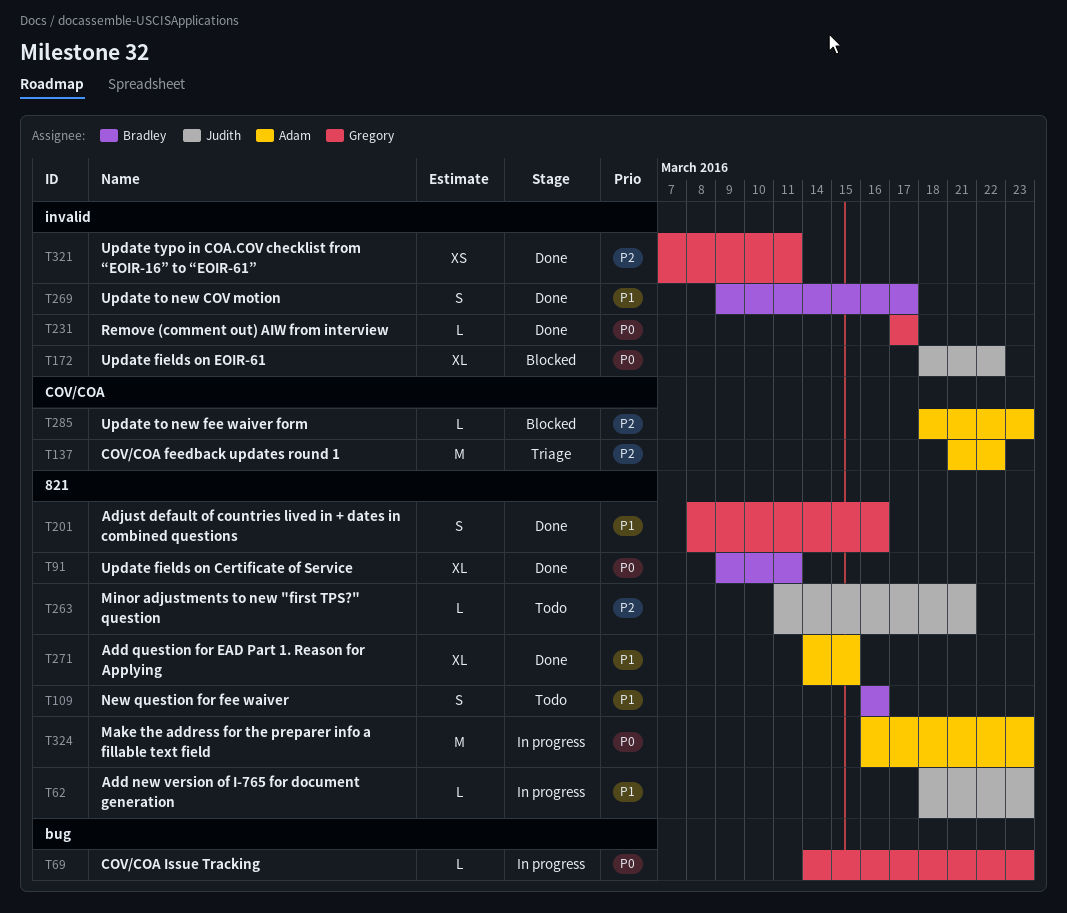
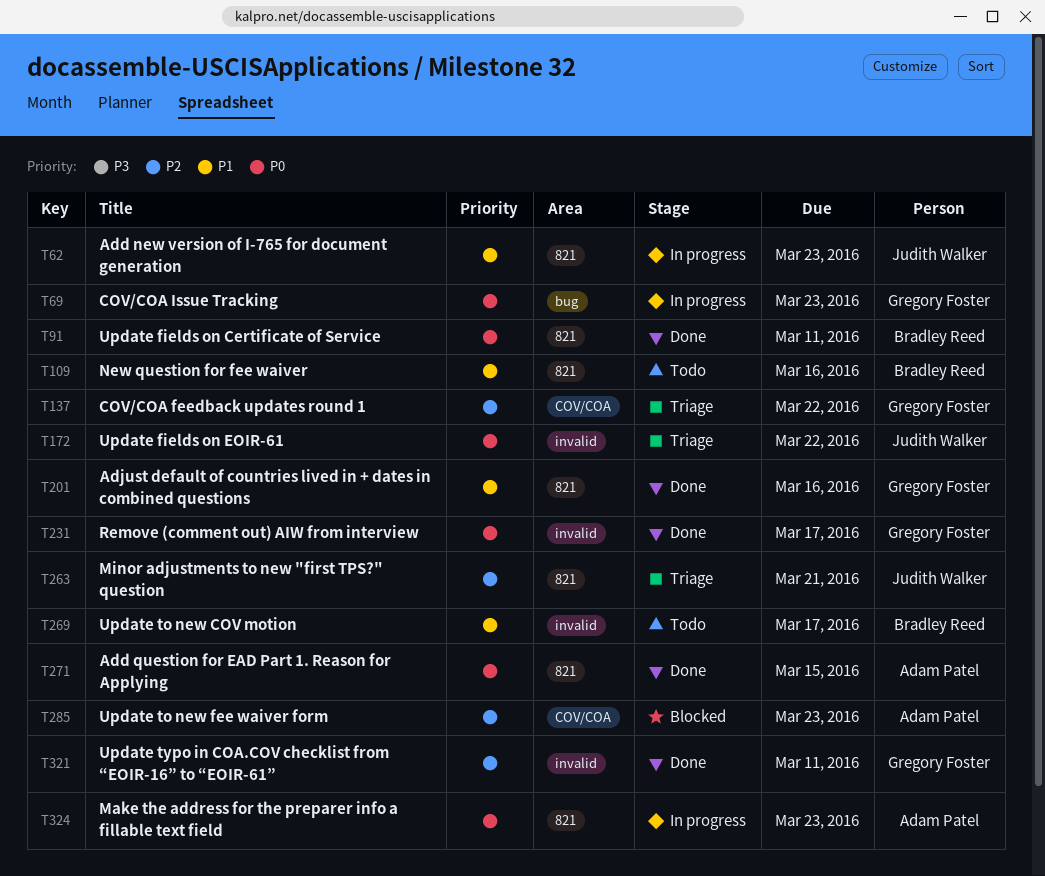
T137, owner: Adam Patel -> Gregory Foster
T172, status: Blocked -> Triage
T263, status: Todo -> Triage
T269, status: Done -> Todo
T271, priority: P1 -> P0

